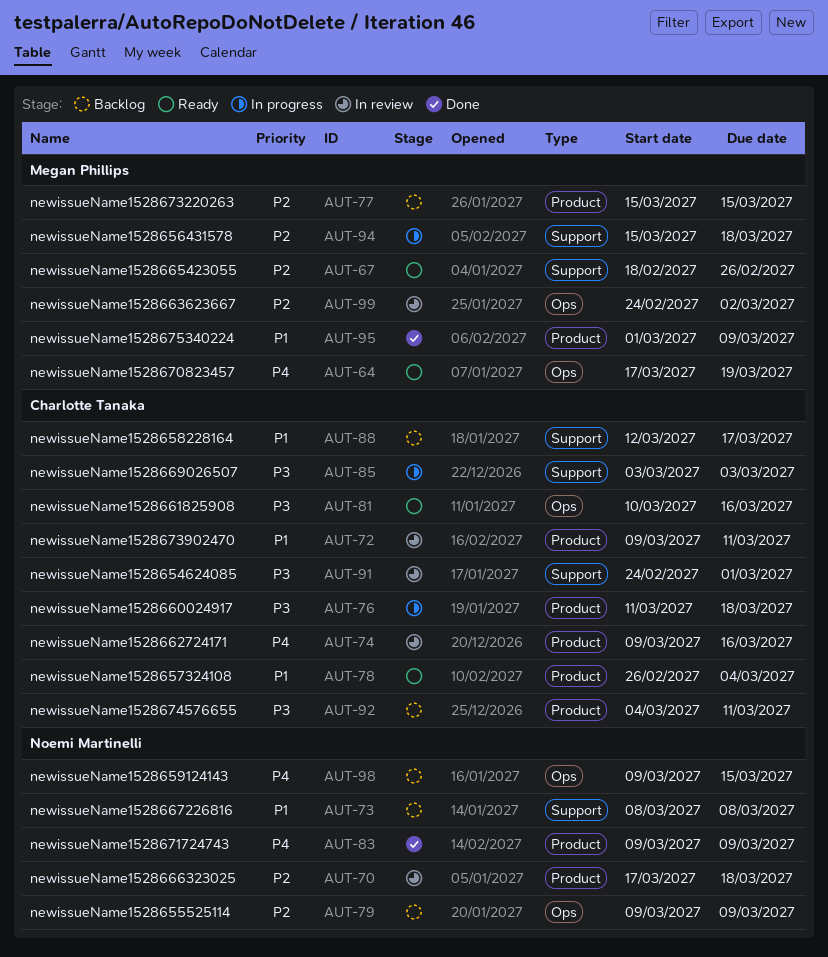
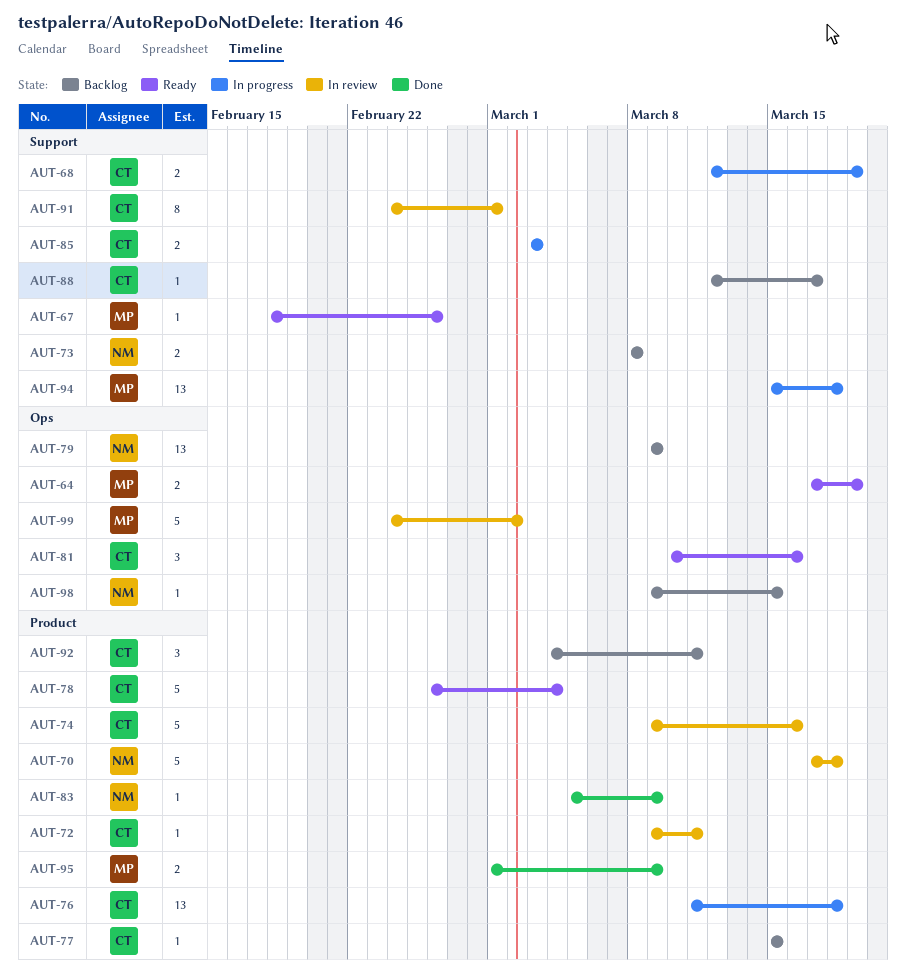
AUT-68: none -> present
AUT-77, owner: Megan Phillips -> Charlotte Tanaka
AUT-83, start: Mar 9 -> Mar 5

